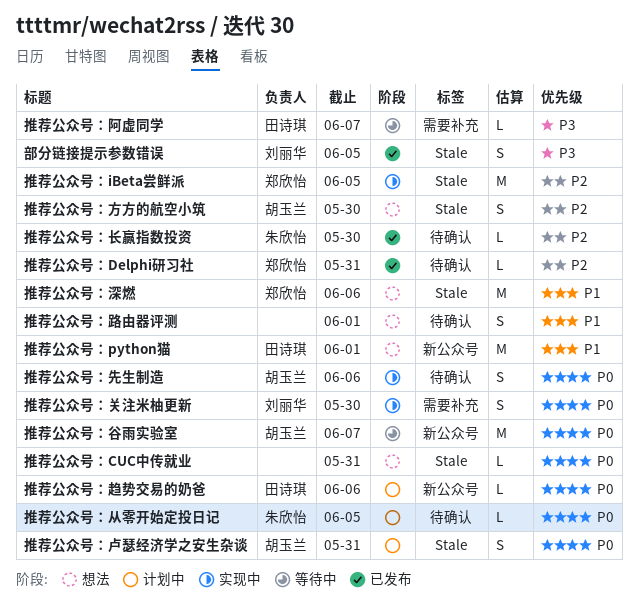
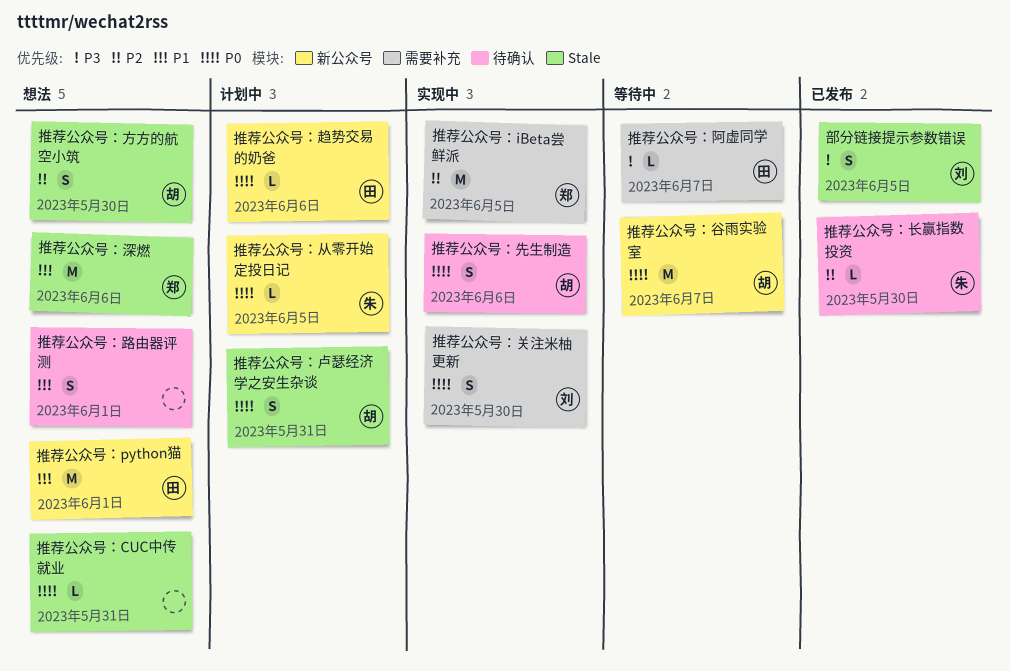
推荐公众号：Delphi研习社: present -> none
推荐公众号：iBeta尝鲜派, label: Stale -> 需要补充
推荐公众号：从零开始定投日记, label: 待确认 -> 新公众号

